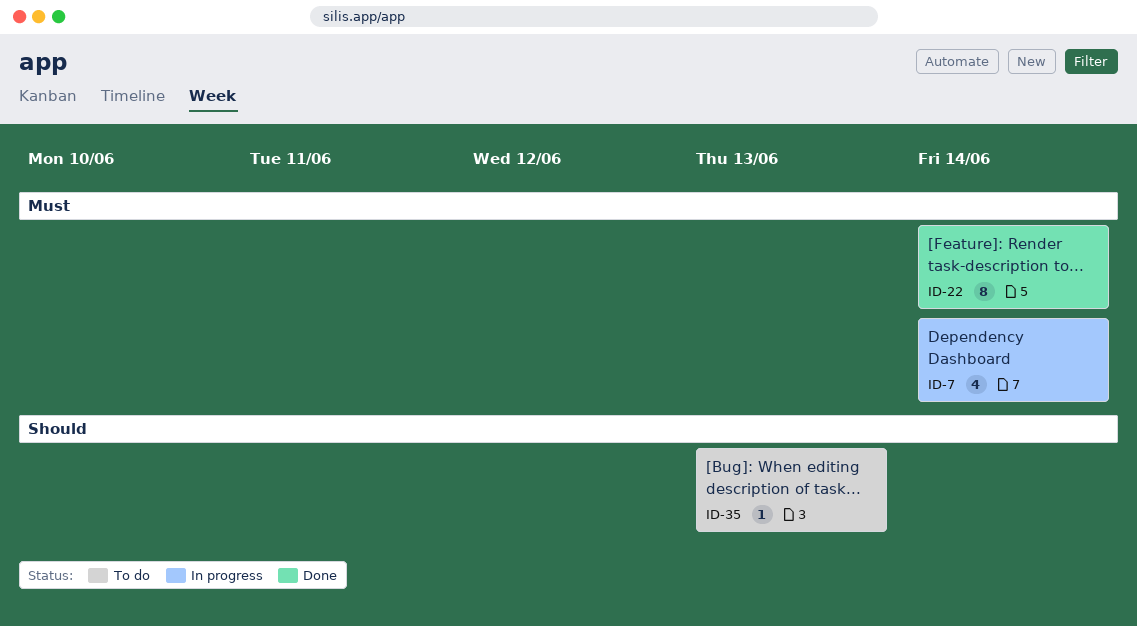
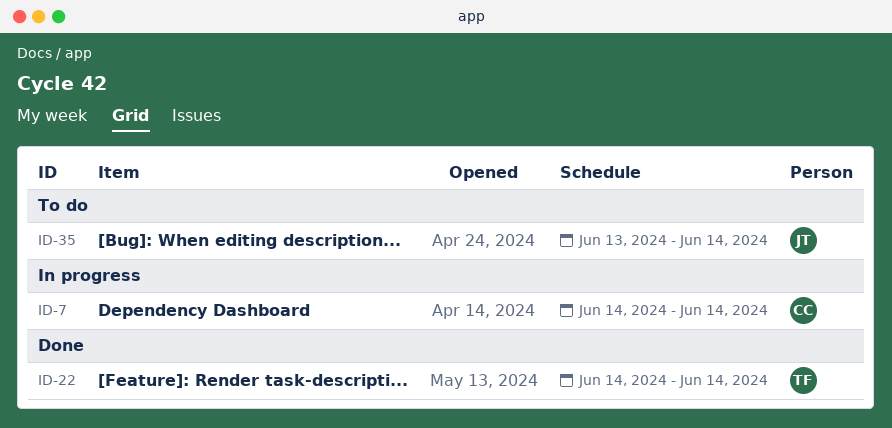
ID-35, due: Jun 13 -> Jun 14

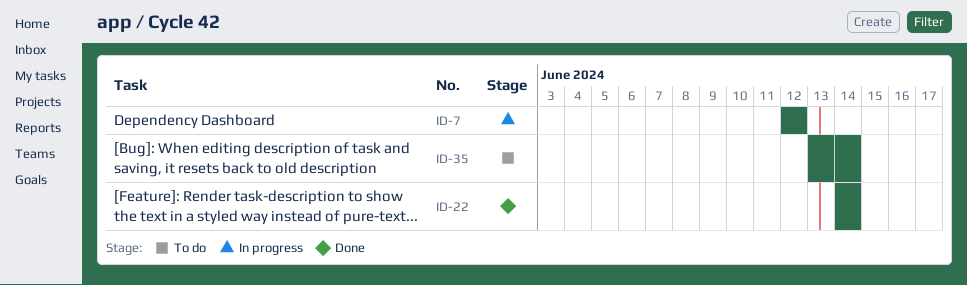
ID-7, start: Jun 14 -> Jun 12
ID-7, due: Jun 14 -> Jun 12

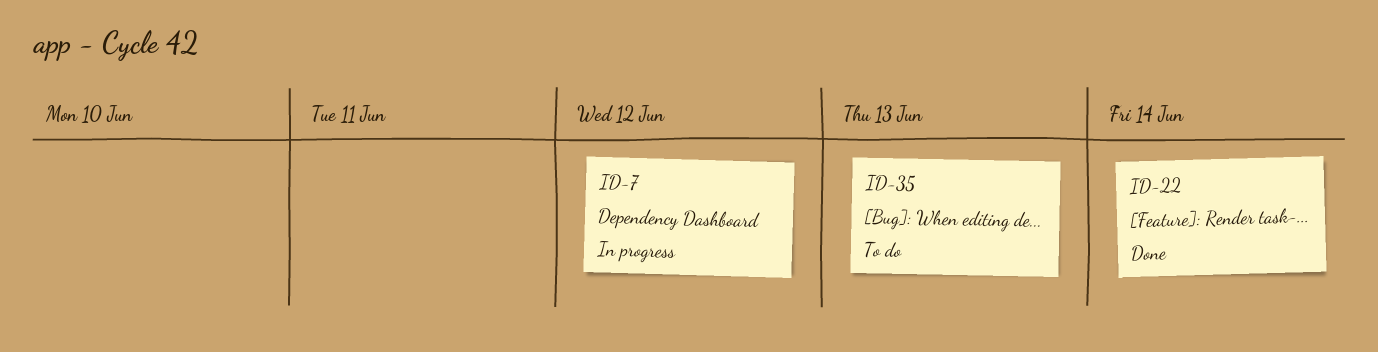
ID-35, due: Jun 14 -> Jun 13

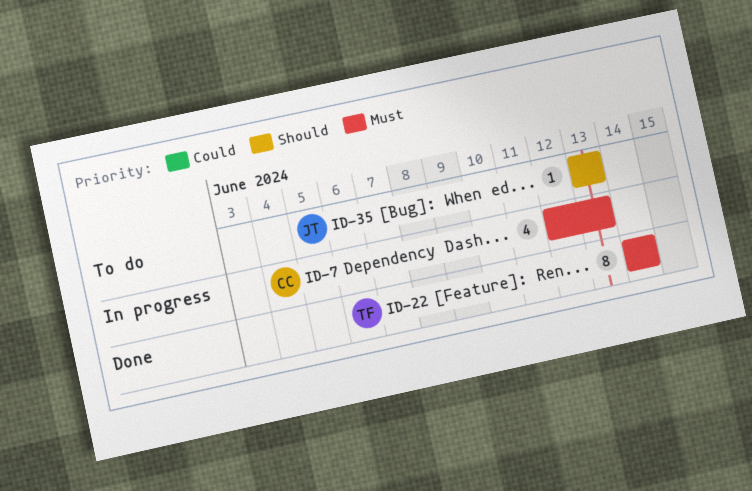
ID-7, due: Jun 12 -> Jun 13

